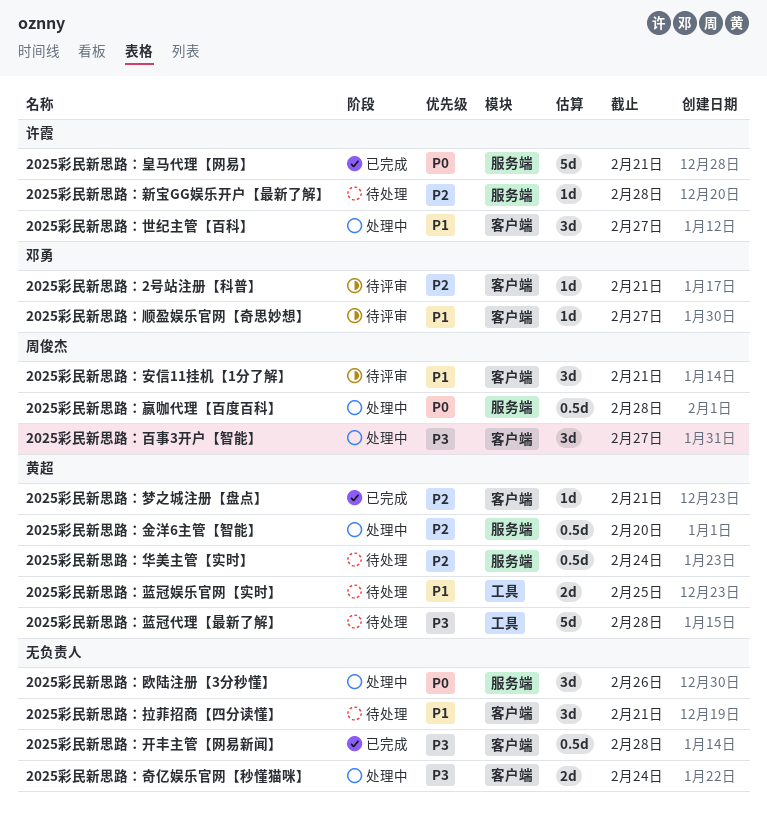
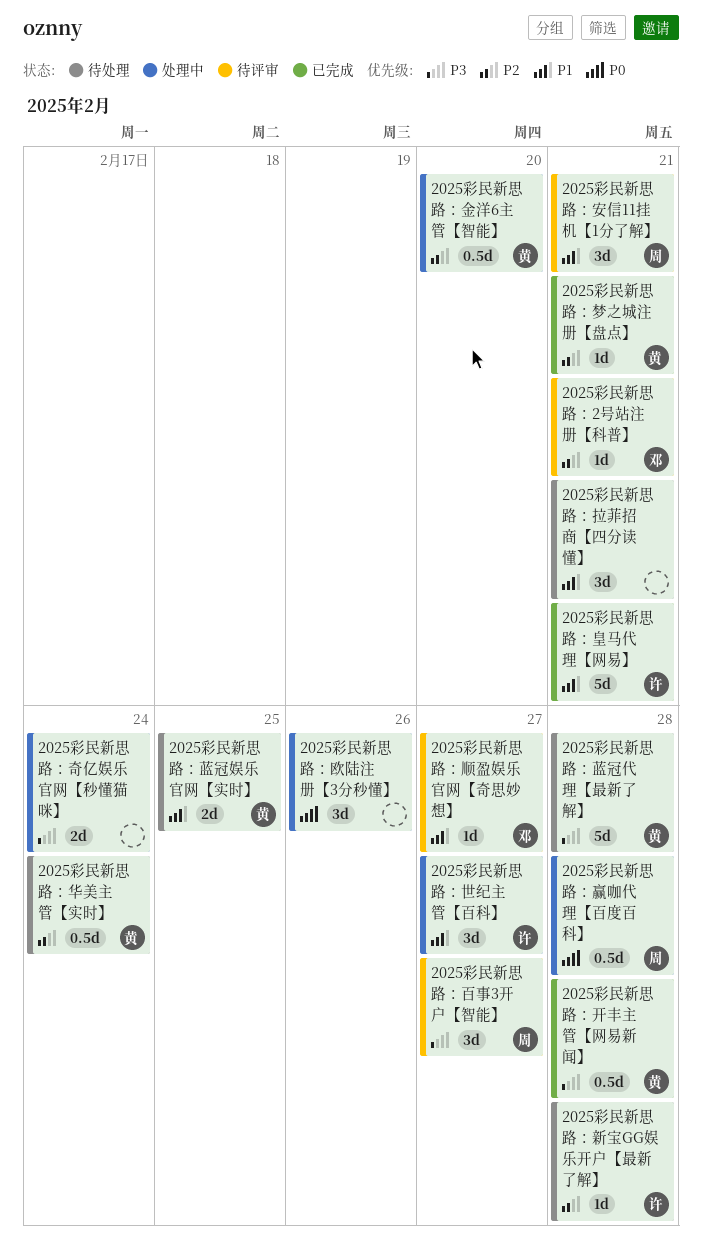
2025彩民新思路：开丰主管【网易新闻】, owner: none -> 黄超
2025彩民新思路：百事3开户【智能】, status: 处理中 -> 待评审
2025彩民新思路：皇马代理【网易】, priority: P0 -> P1

